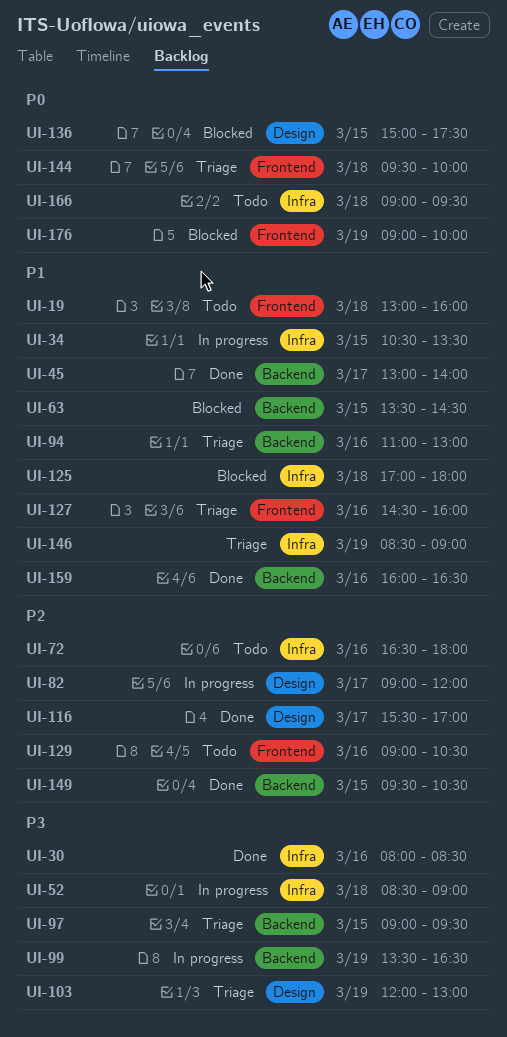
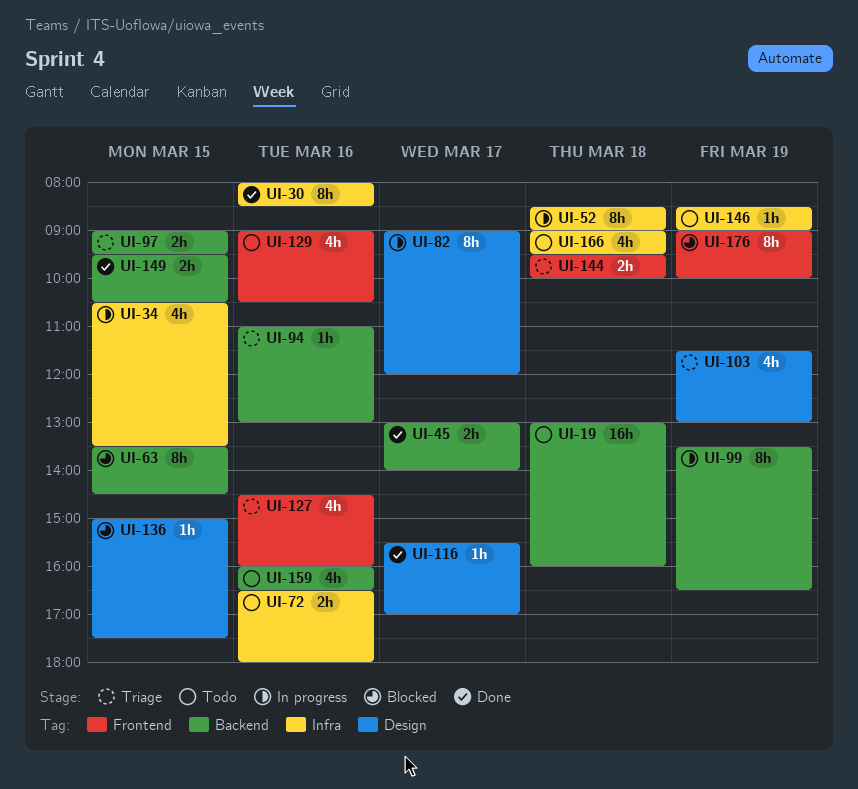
UI-19, label: Frontend -> Backend
UI-103, begins: 12:00 -> 11:30
UI-125: present -> none
UI-146, status: Triage -> Todo
UI-159, status: Done -> Todo

